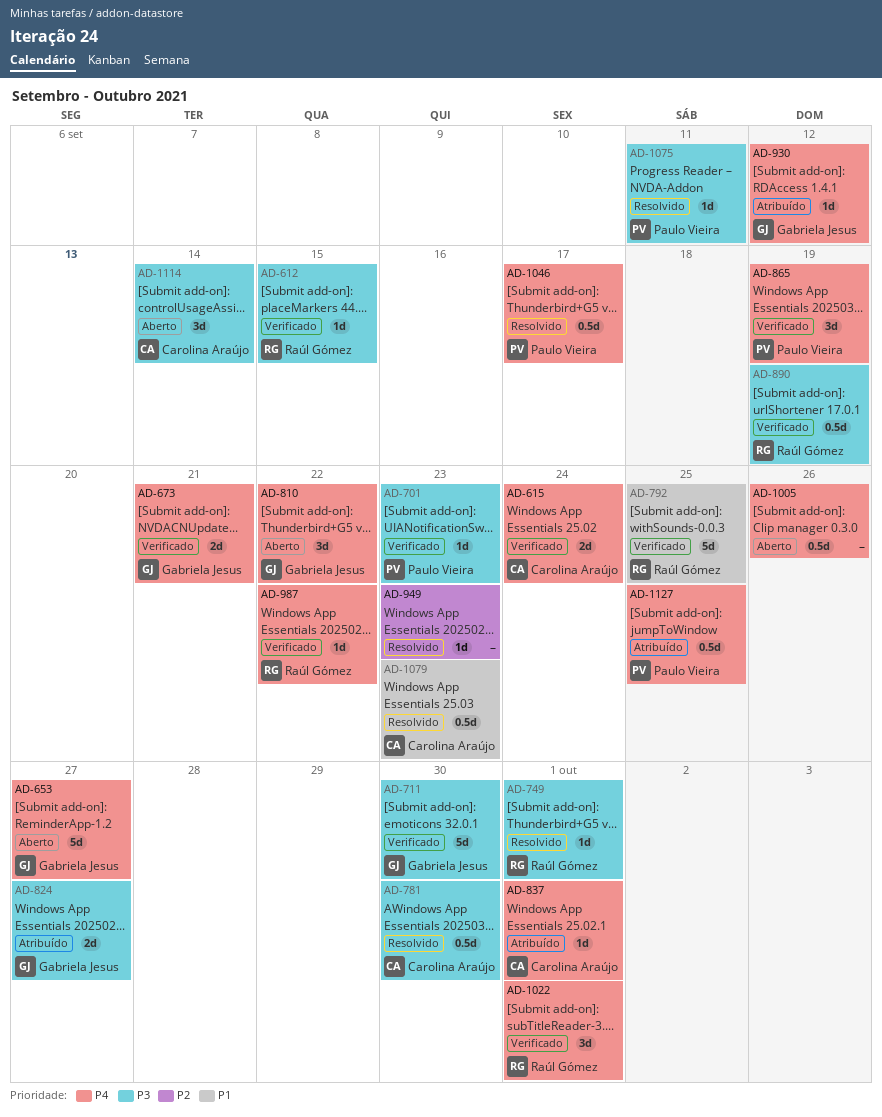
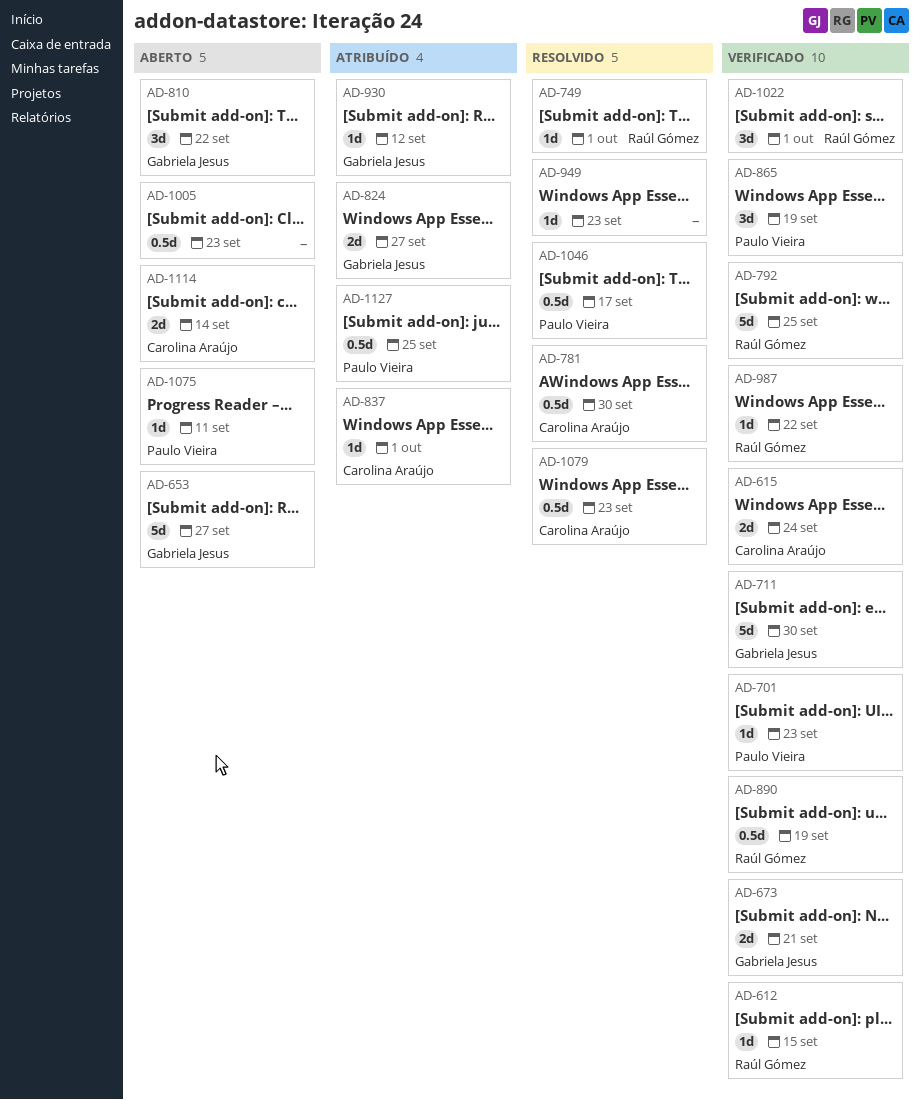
AD-1005, due: Sep 26 -> Sep 23
AD-1075, status: Resolvido -> Aberto
AD-1114, estimate: 3d -> 2d

